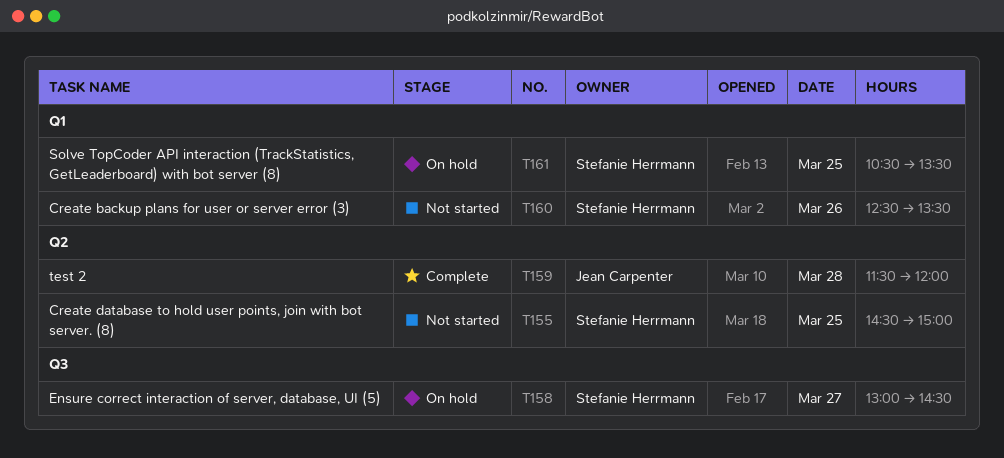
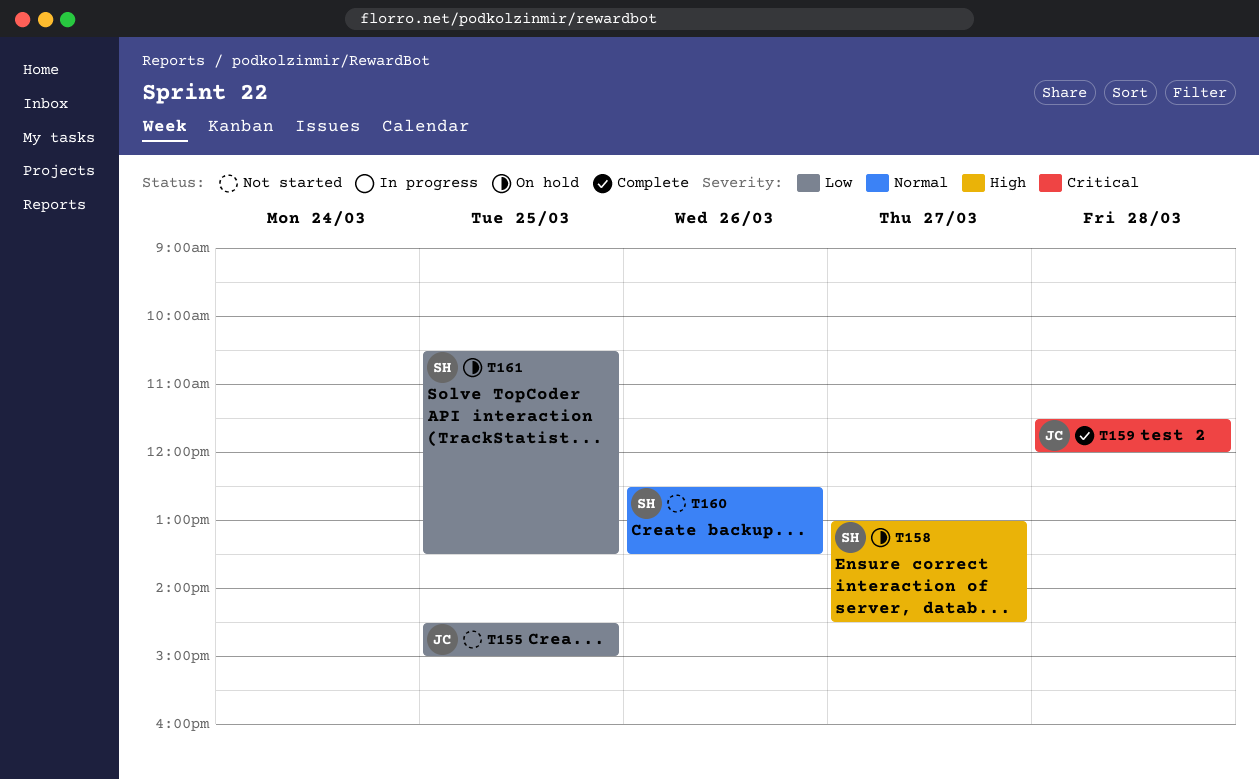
T155, owner: Stefanie Herrmann -> Jean Carpenter

